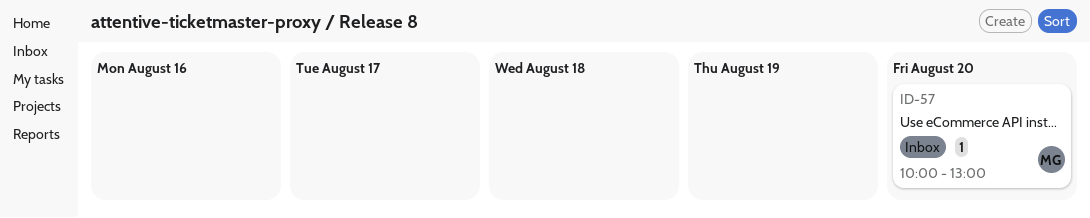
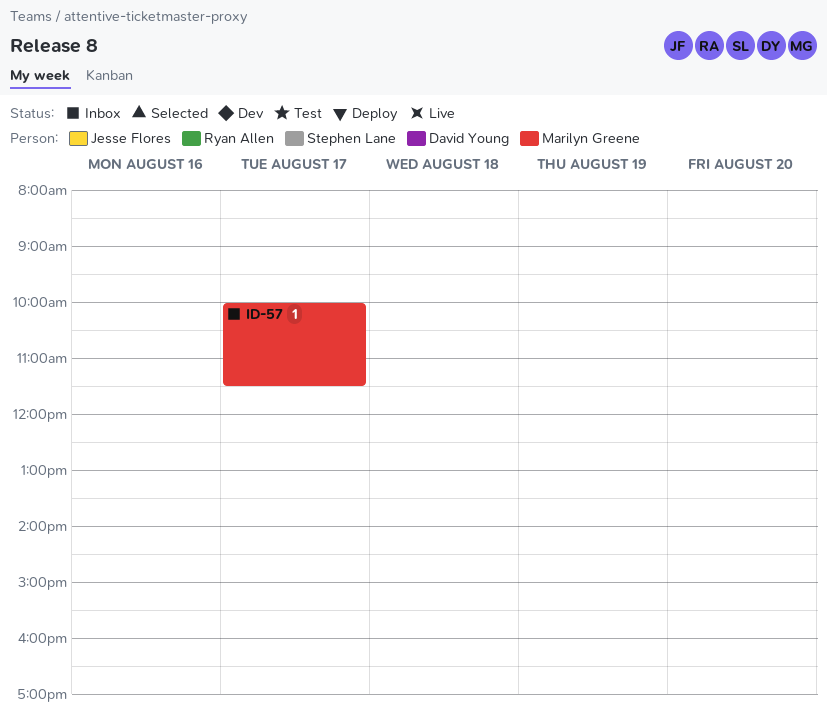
ID-57, day: Aug 20 -> Aug 17
ID-57, ends: 13:00 -> 11:30

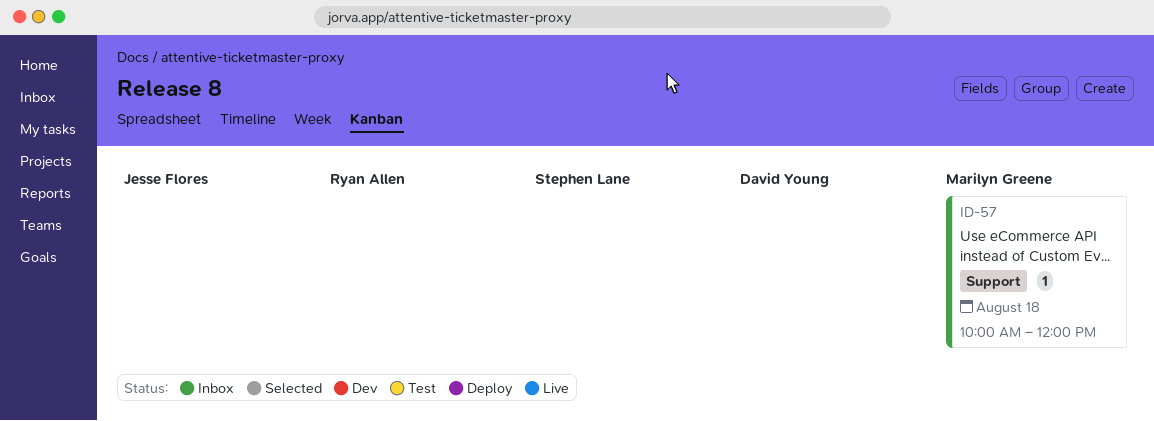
ID-57, day: Aug 17 -> Aug 18
ID-57, ends: 11:30 -> 12:00

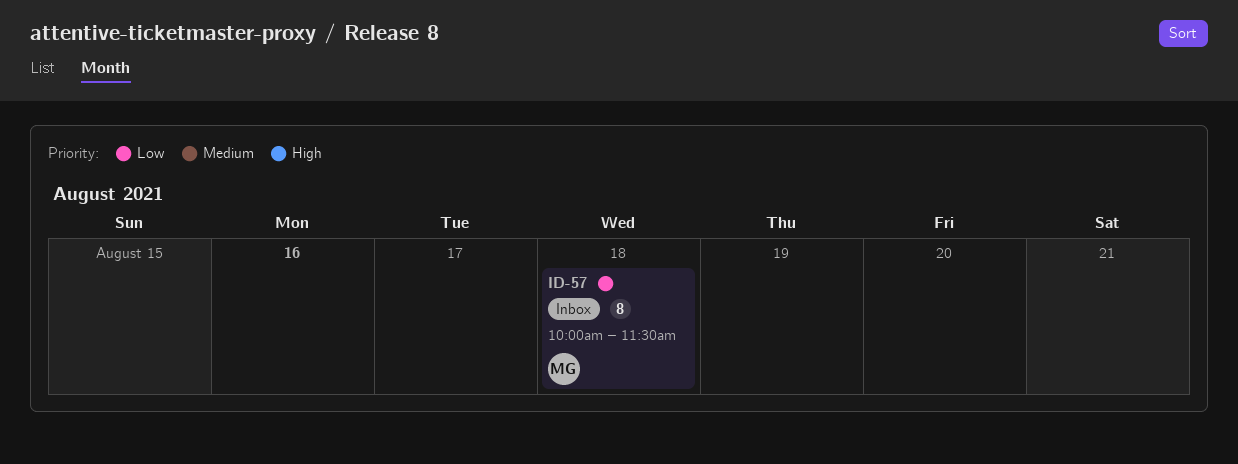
ID-57, estimate: 1 -> 8
ID-57, ends: 12:00 -> 11:30

